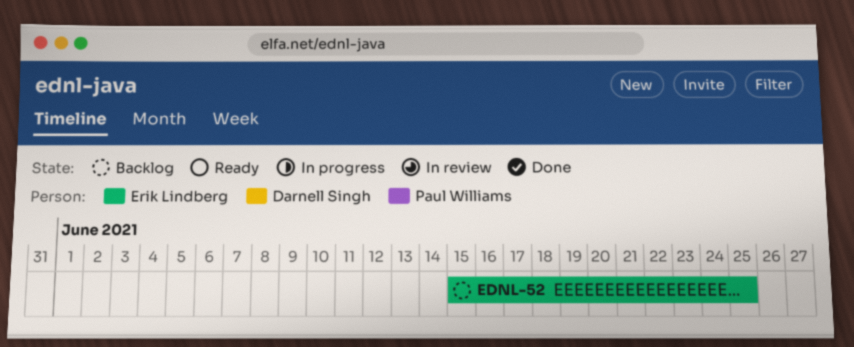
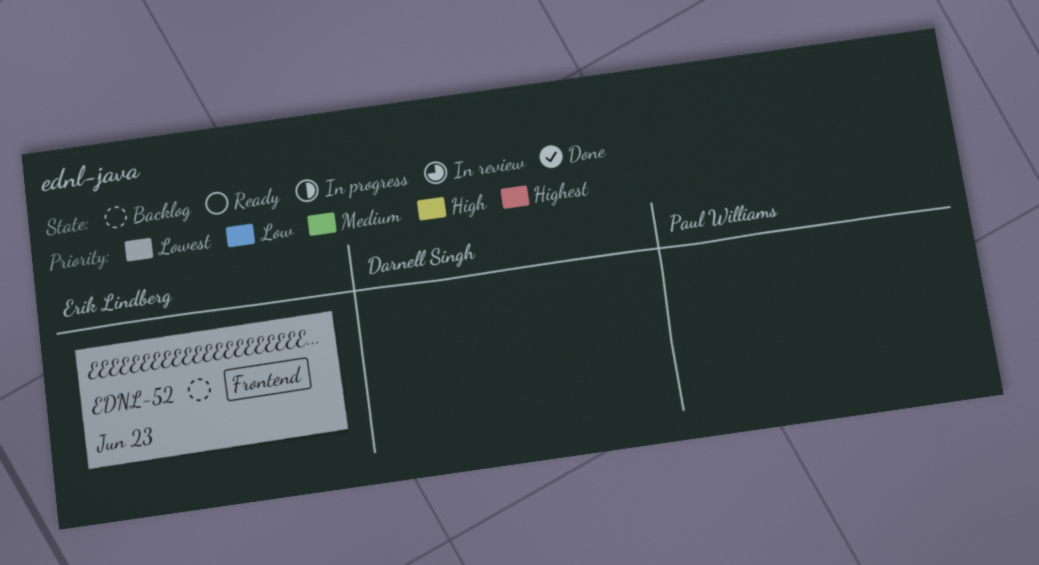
EDNL-52, due: Jun 25 -> Jun 23

